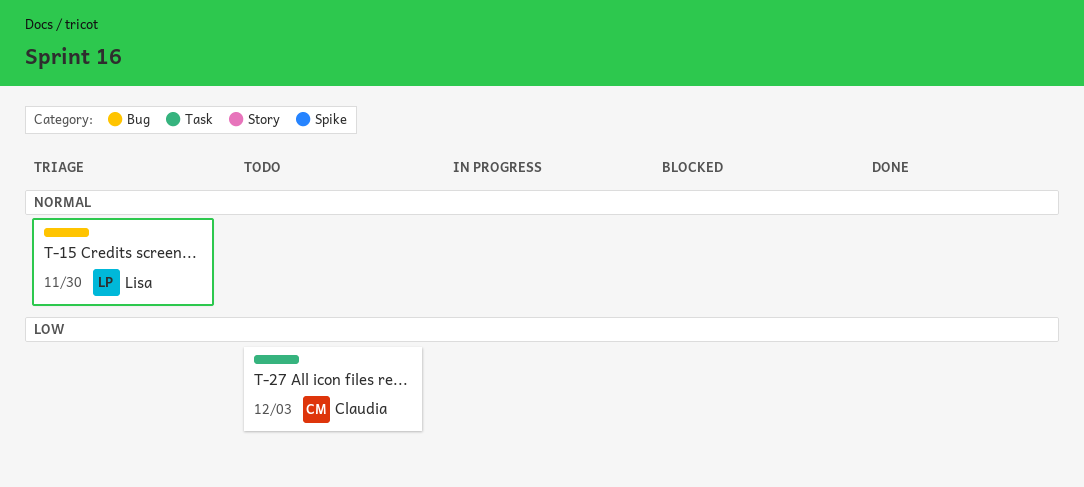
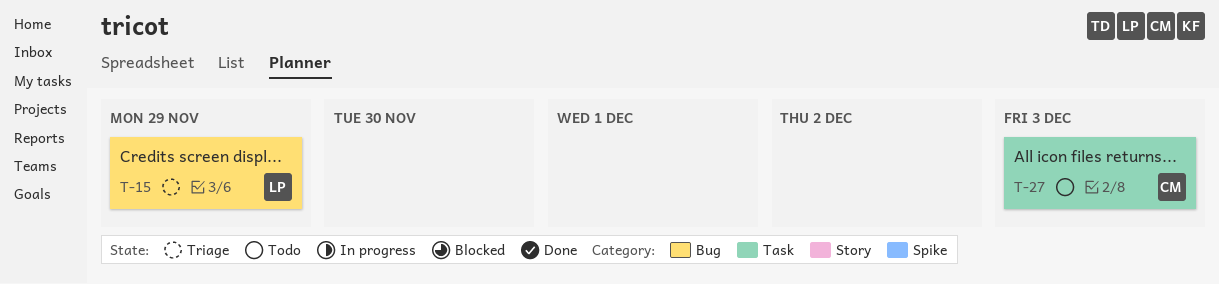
T-15, due: Nov 30 -> Nov 29

